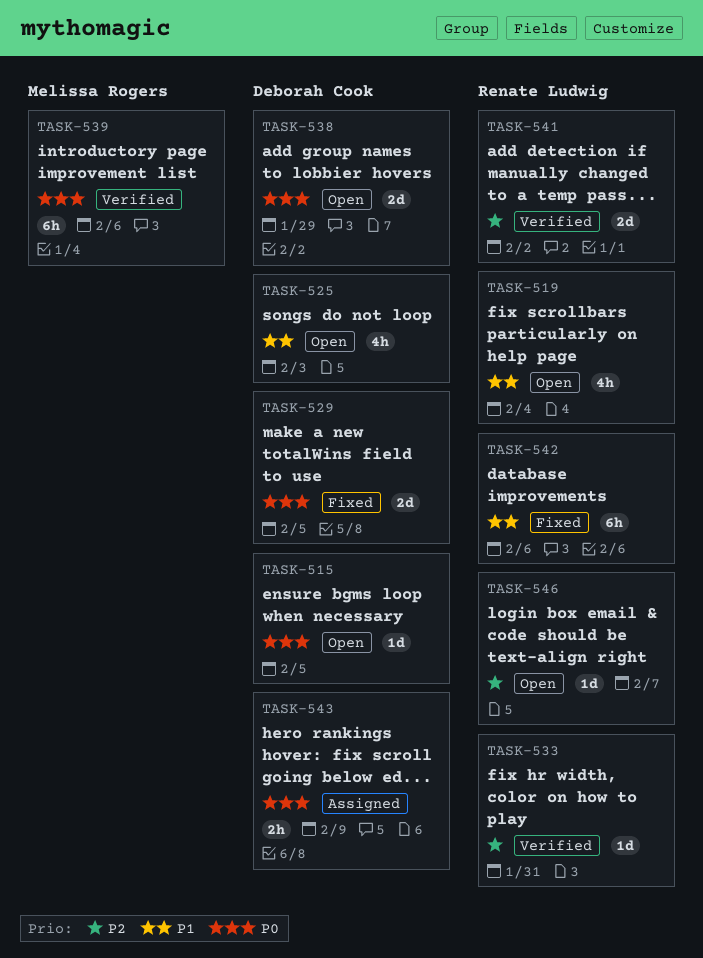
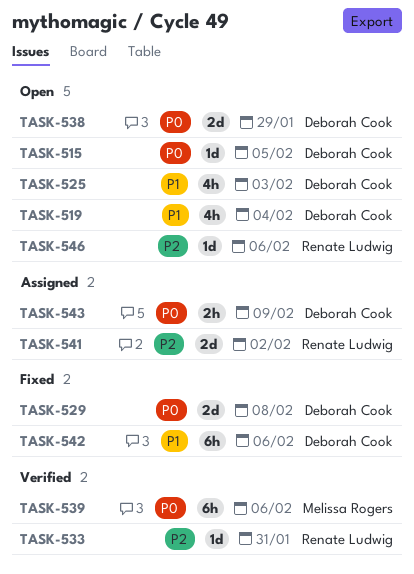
TASK-519, owner: Renate Ludwig -> Deborah Cook
TASK-529, due: Feb 5 -> Feb 8
TASK-541, status: Verified -> Assigned
TASK-542, owner: Renate Ludwig -> Deborah Cook
TASK-546, due: Feb 7 -> Feb 6

